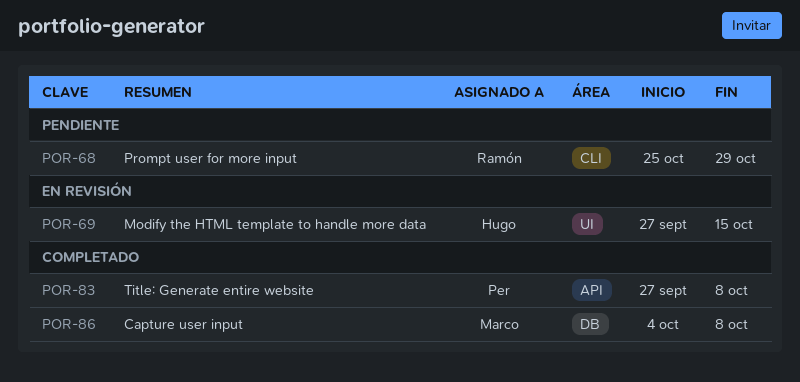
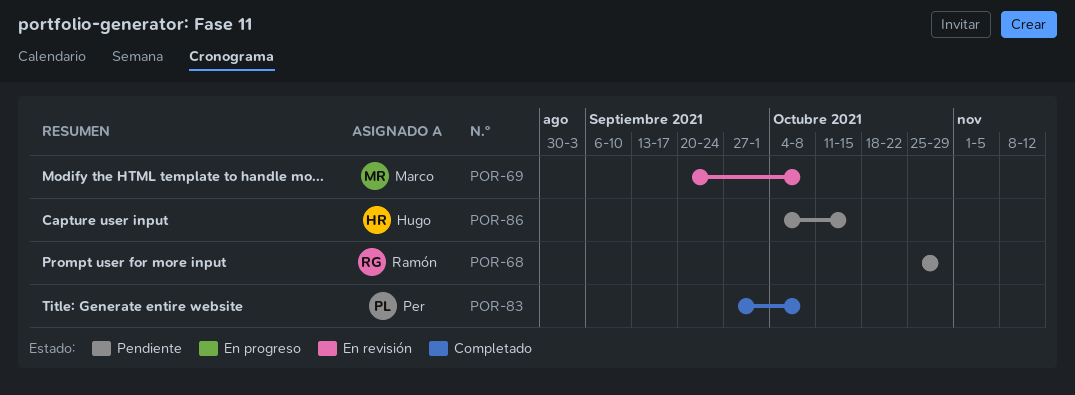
POR-69, owner: Hugo -> Marco
POR-69, start: Sep 27 -> Sep 20
POR-69, due: Oct 15 -> Oct 8
POR-86, status: Completado -> Pendiente
POR-86, owner: Marco -> Hugo
POR-86, due: Oct 8 -> Oct 15

